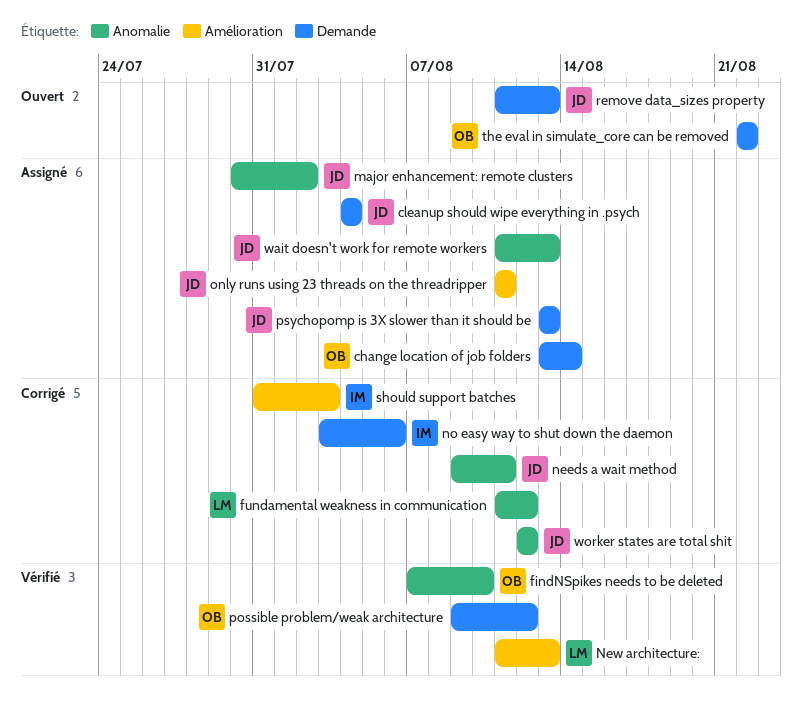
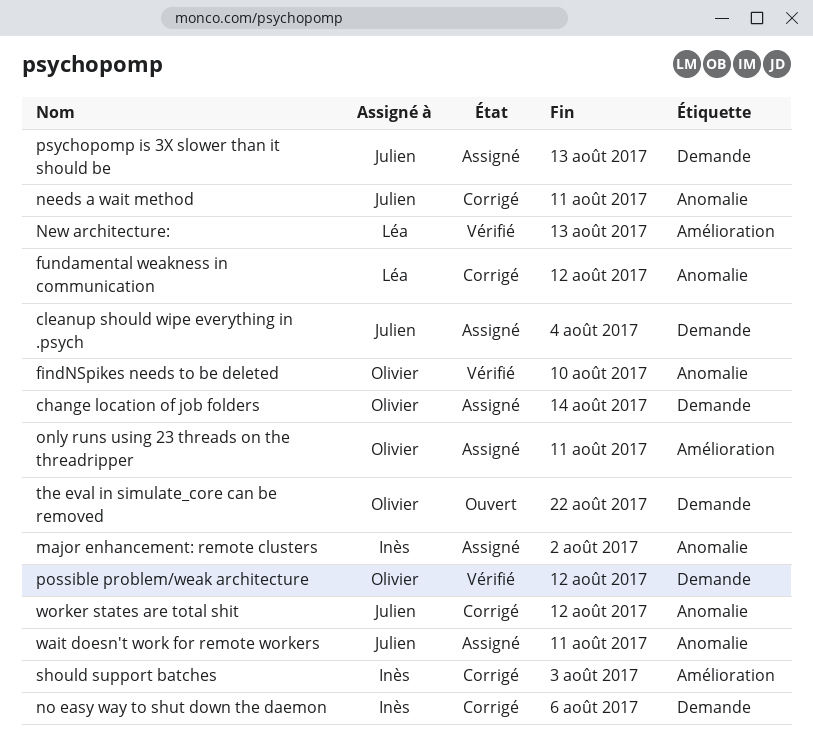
major enhancement: remote clusters, owner: Julien -> Inès
only runs using 23 threads on the threadripper, owner: Julien -> Olivier
remove data_sizes property: present -> none
wait doesn't work for remote workers, due: Aug 13 -> Aug 11

